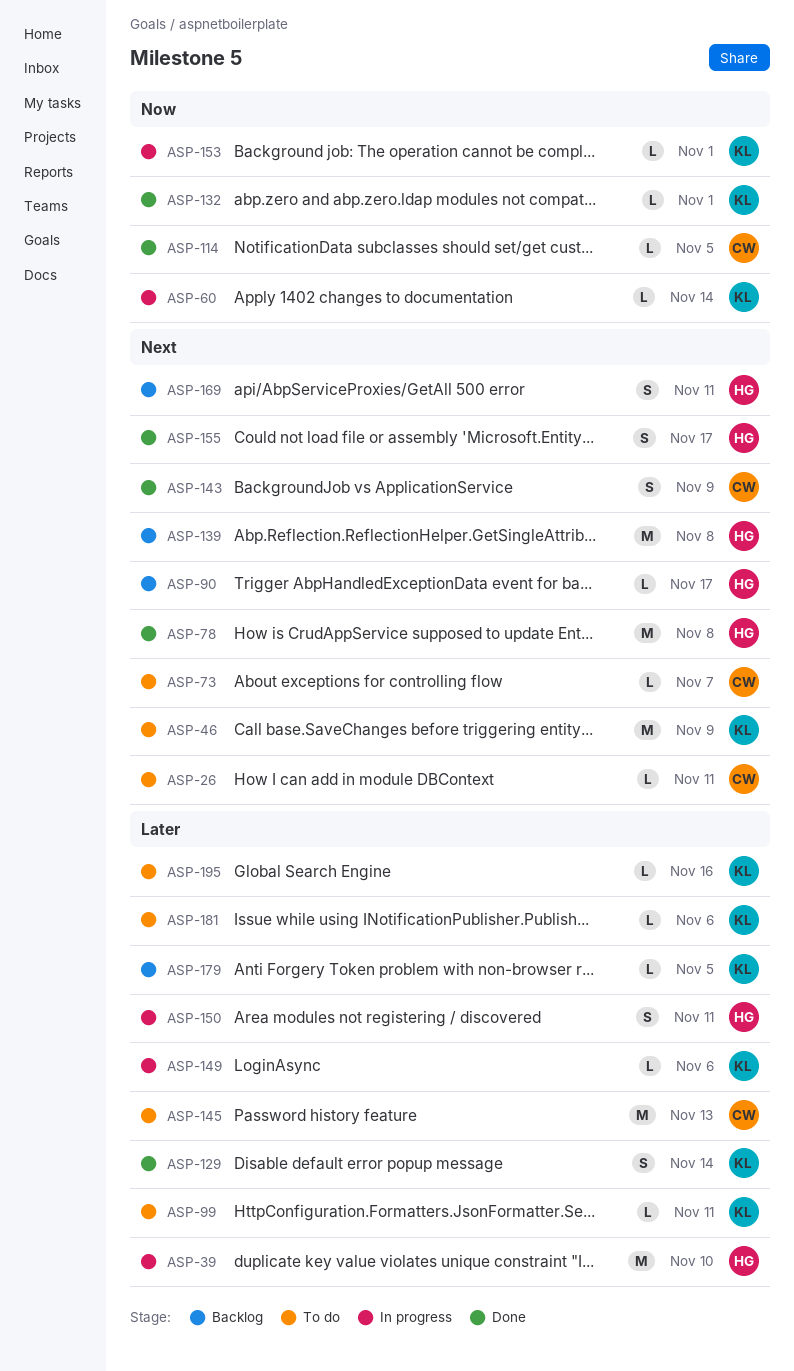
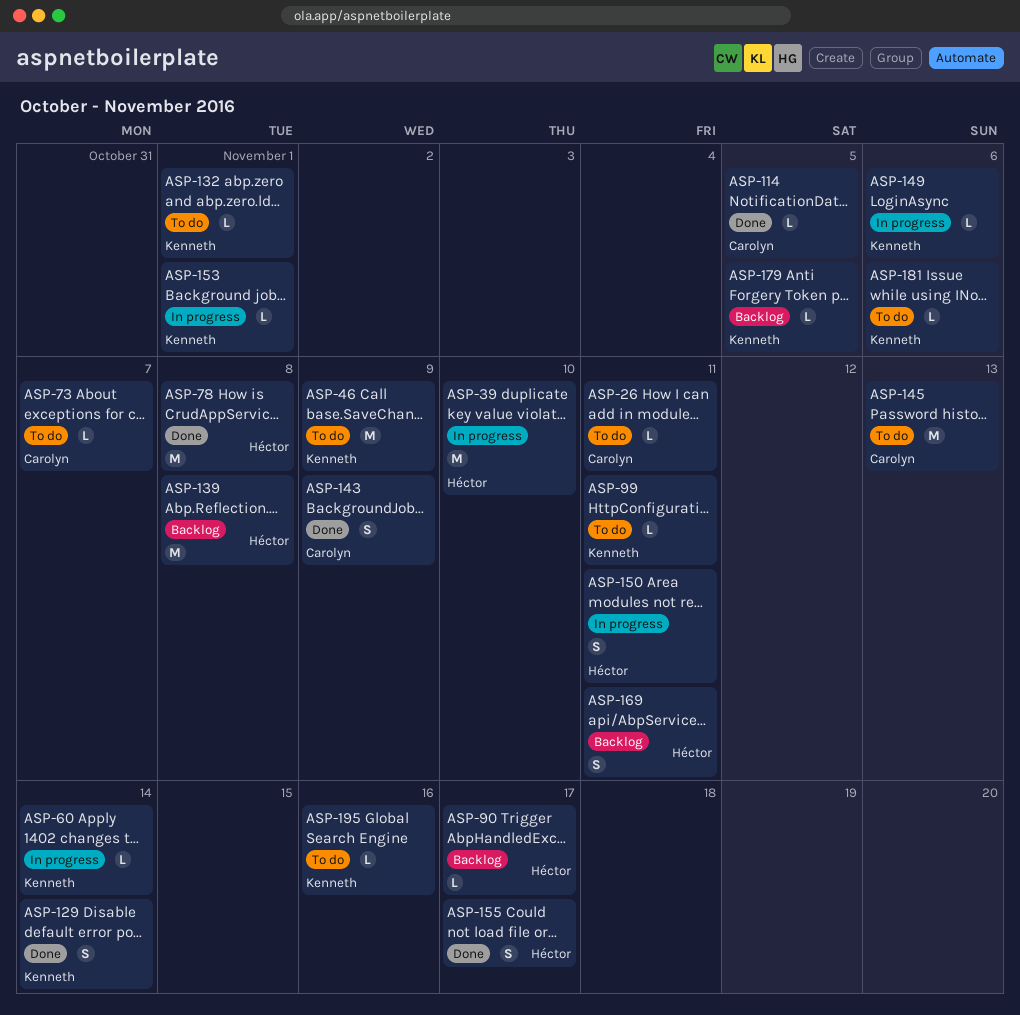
ASP-132, status: Done -> To do

